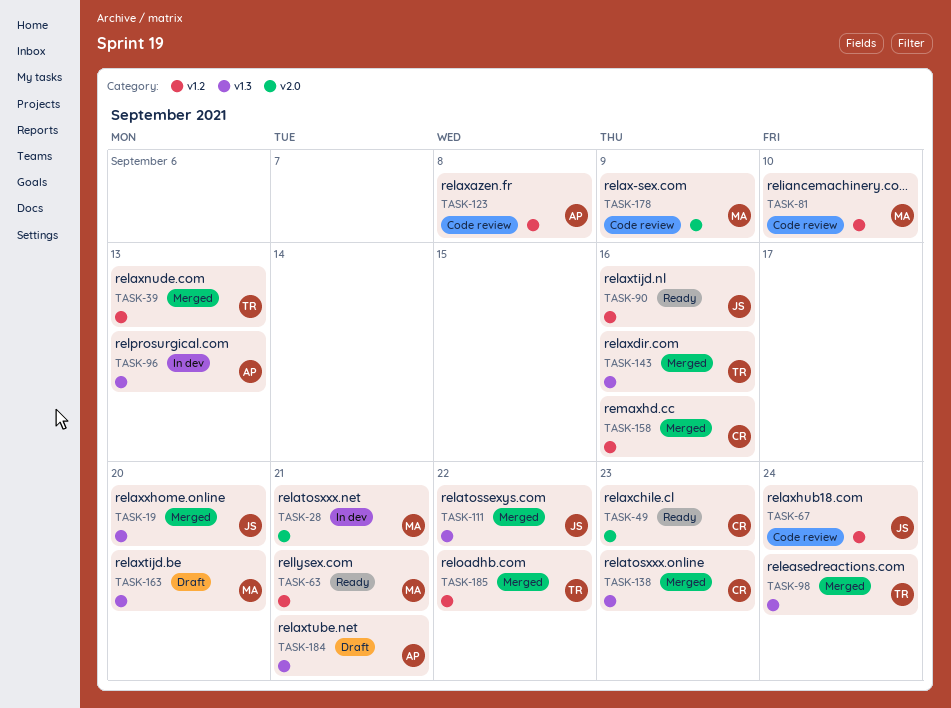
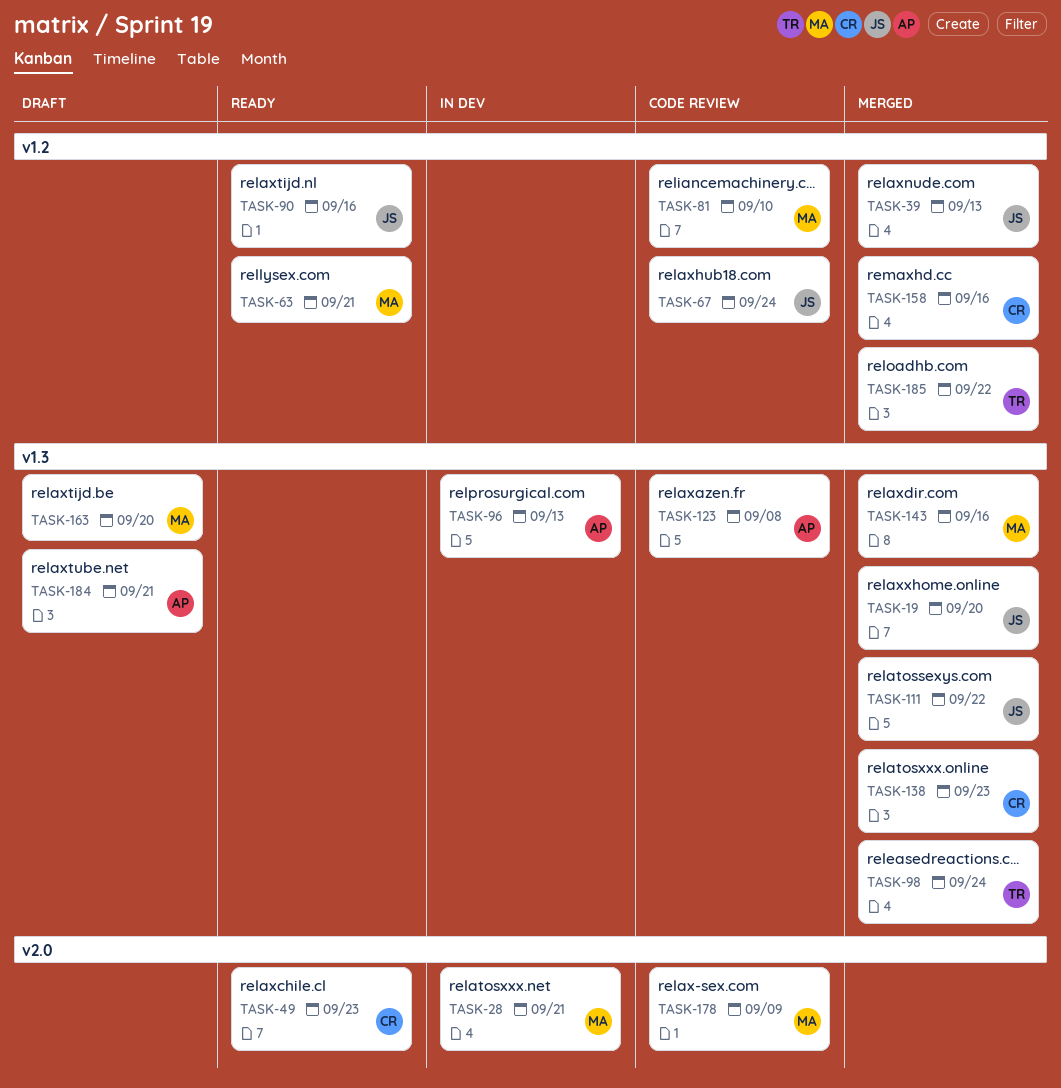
TASK-39, owner: TR -> JS
TASK-123, label: v1.2 -> v1.3
TASK-143, owner: TR -> MA

